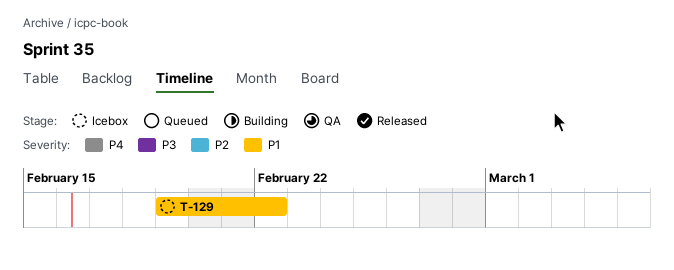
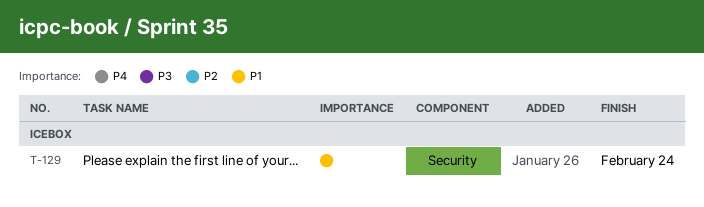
T-129, due: Feb 22 -> Feb 24

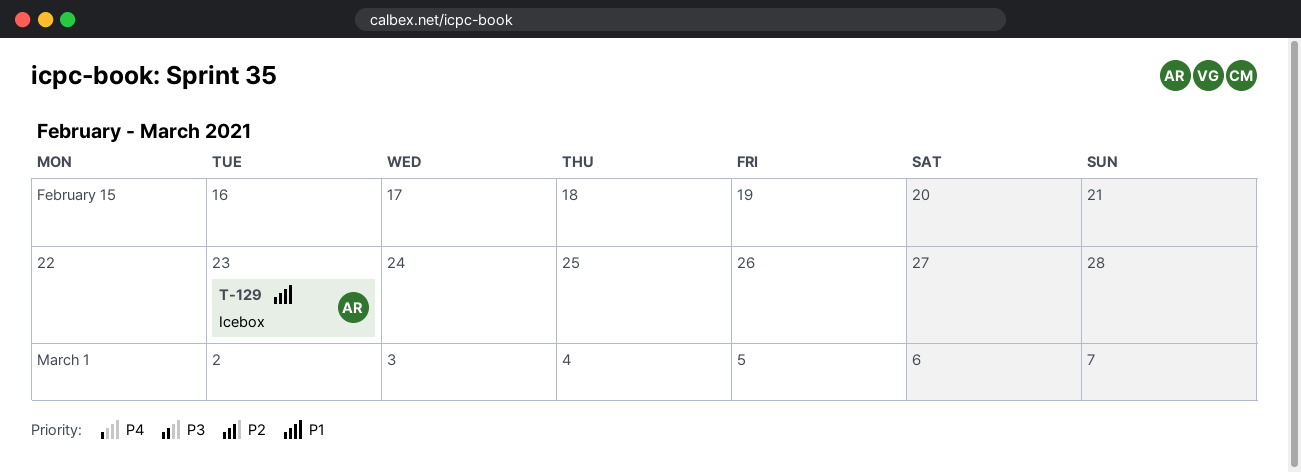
T-129, due: Feb 24 -> Feb 23

